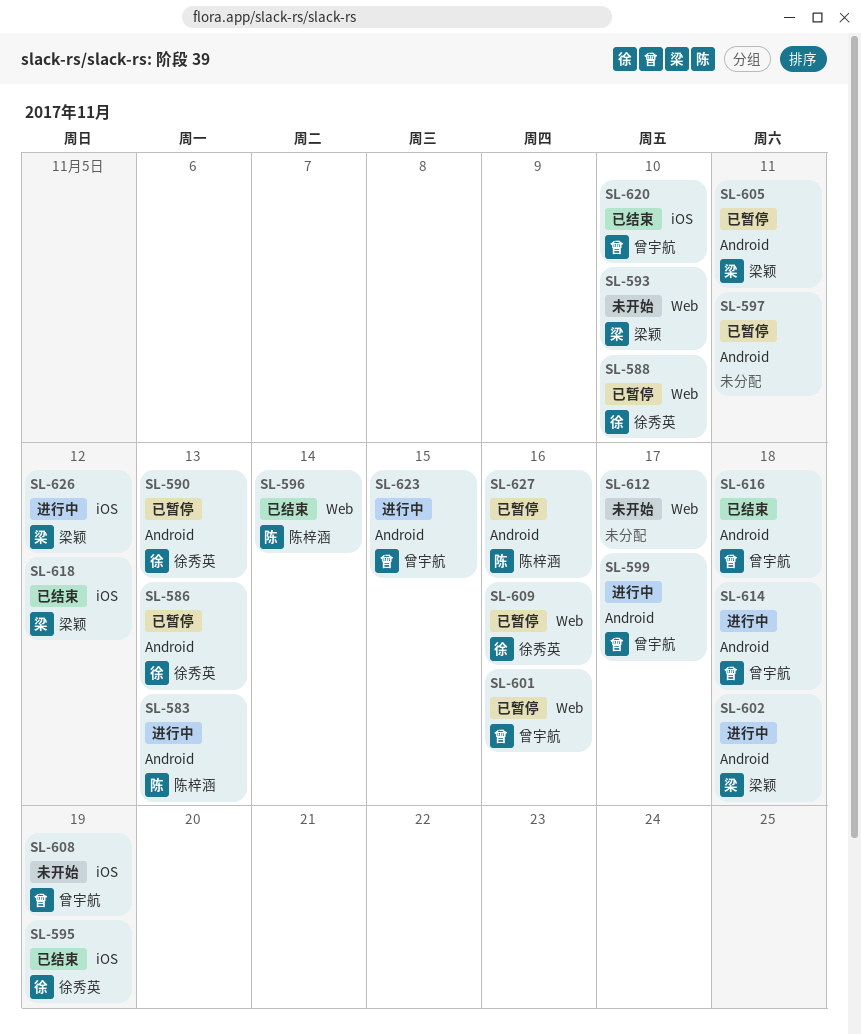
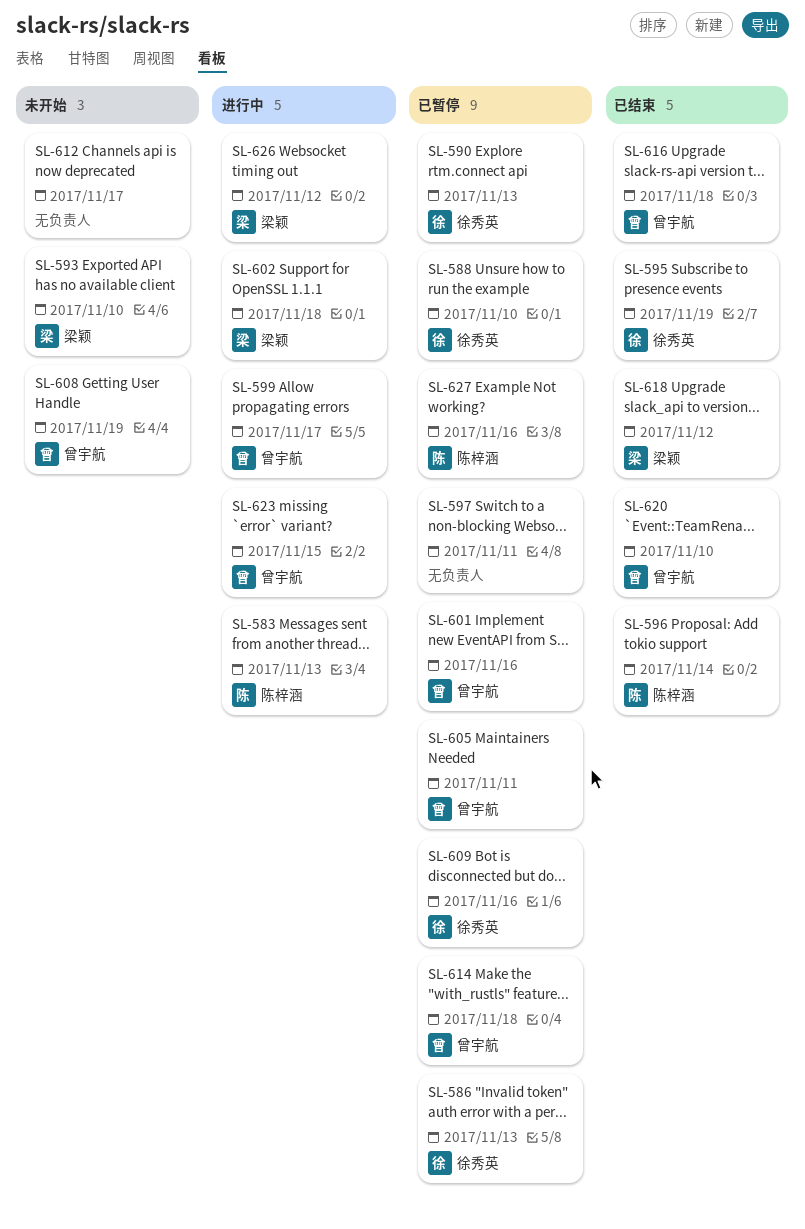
SL-605, owner: 梁颖 -> 曾宇航
SL-614, status: 进行中 -> 已暂停

